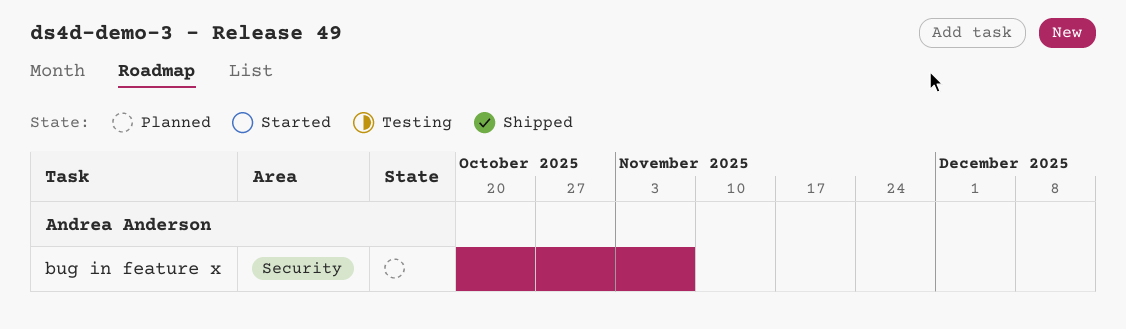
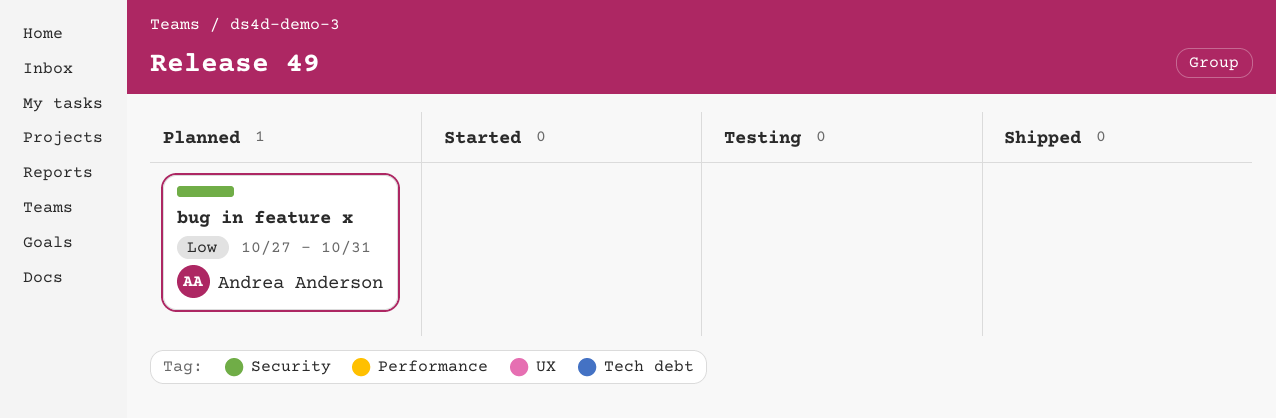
bug in feature x, start: Oct 20 -> Oct 27
bug in feature x, due: Nov 7 -> Oct 31

